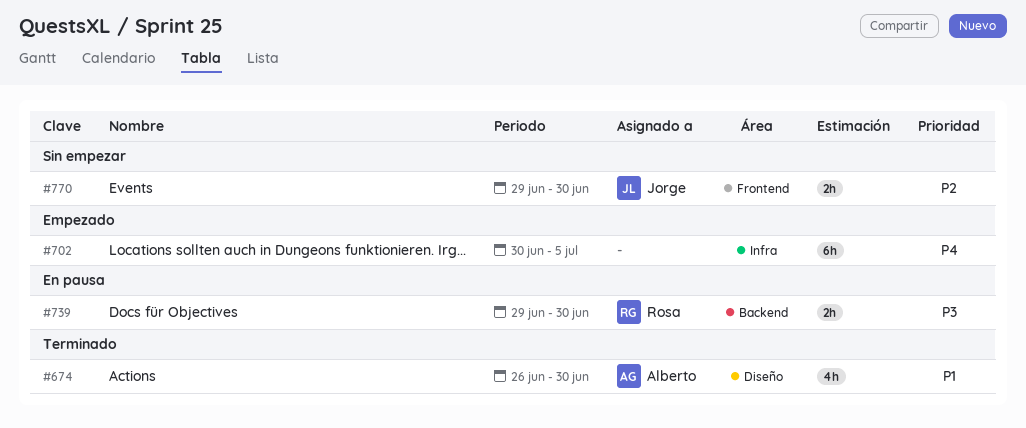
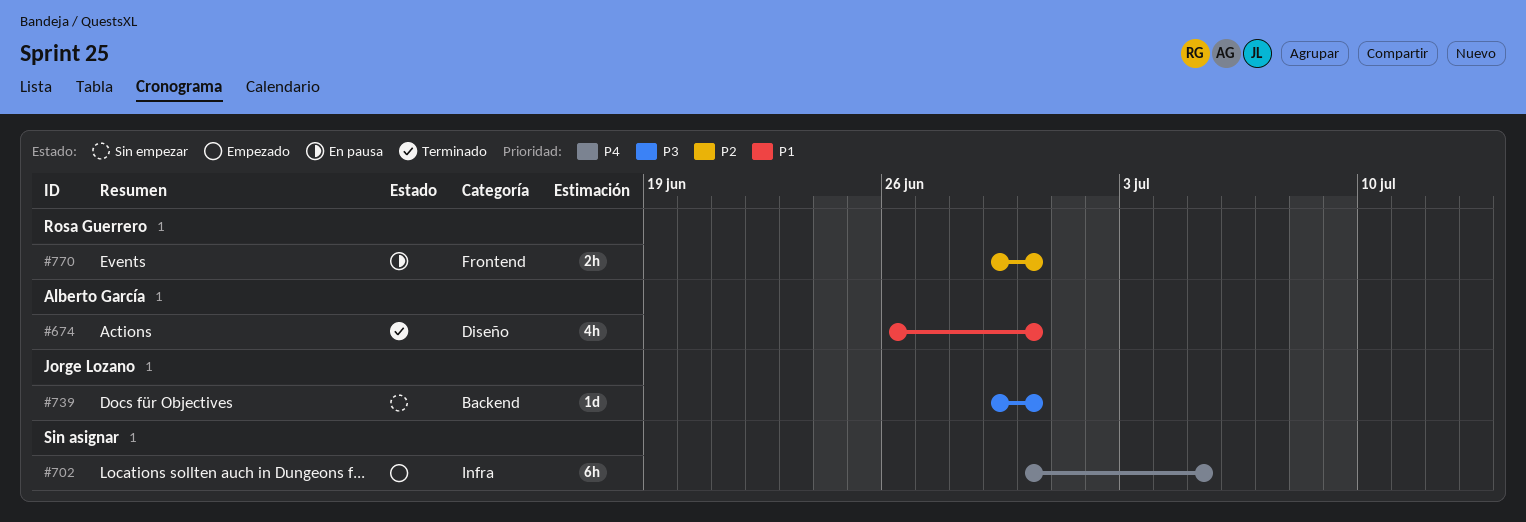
#739, status: En pausa -> Sin empezar
#739, owner: Rosa Guerrero -> Jorge Lozano
#739, estimate: 2h -> 1d
#770, status: Sin empezar -> En pausa
#770, owner: Jorge Lozano -> Rosa Guerrero

